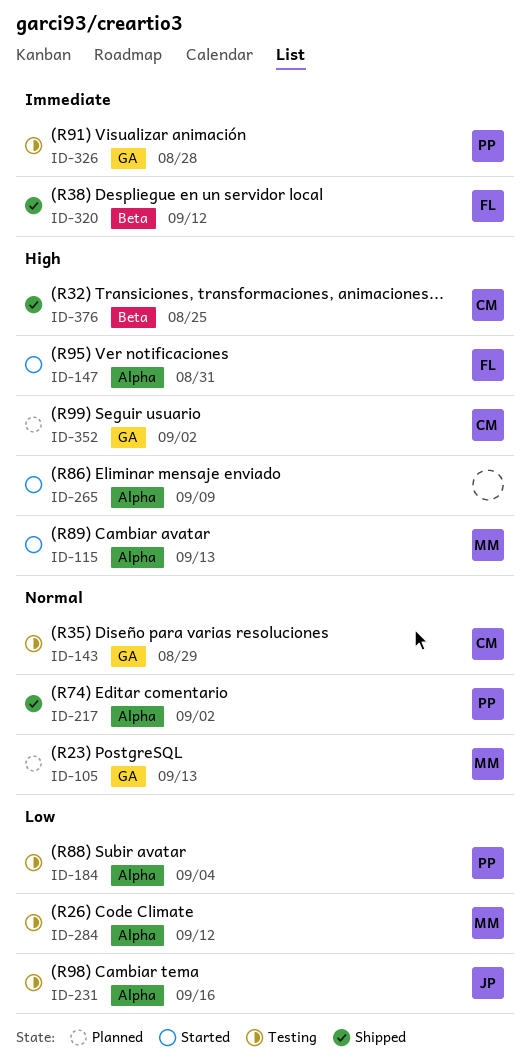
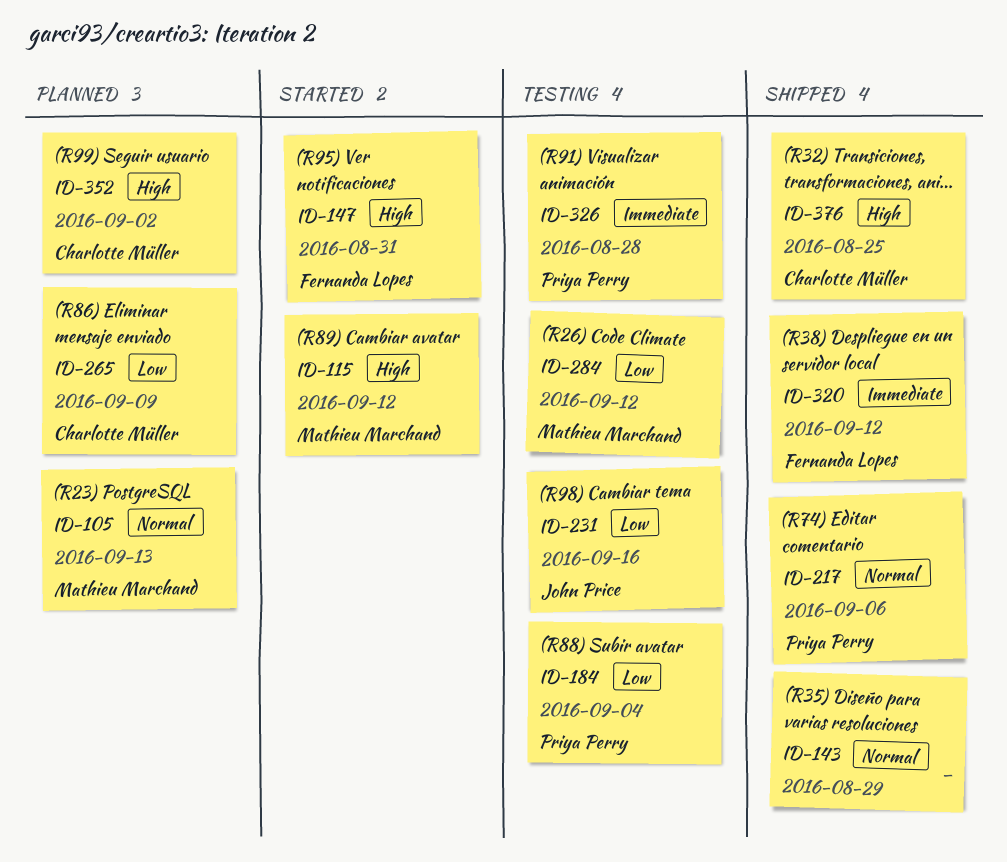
ID-115, due: Sep 13 -> Sep 12
ID-143, status: Testing -> Shipped
ID-143, owner: Charlotte Müller -> none
ID-217, due: Sep 2 -> Sep 6
ID-265, status: Started -> Planned
ID-265, owner: none -> Charlotte Müller
ID-265, priority: High -> Low

